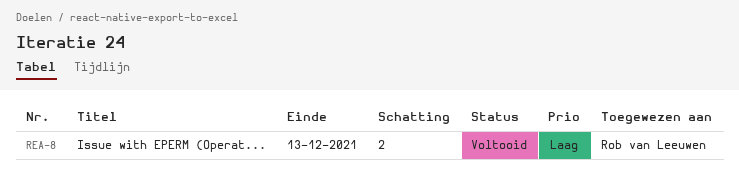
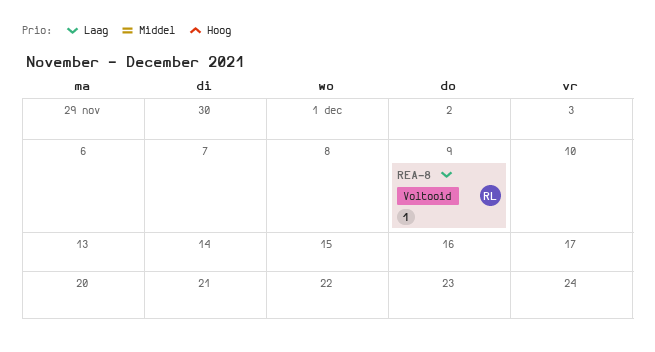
REA-8, estimate: 2 -> 1
REA-8, due: Dec 13 -> Dec 9

